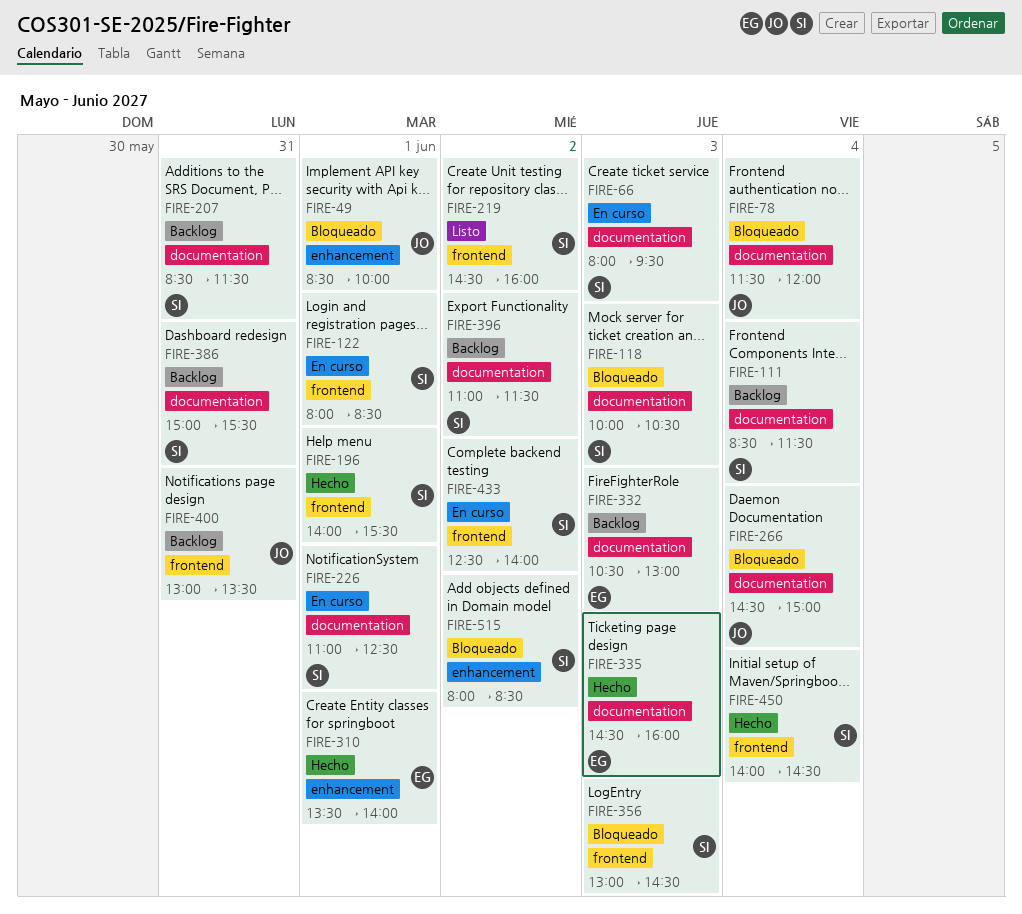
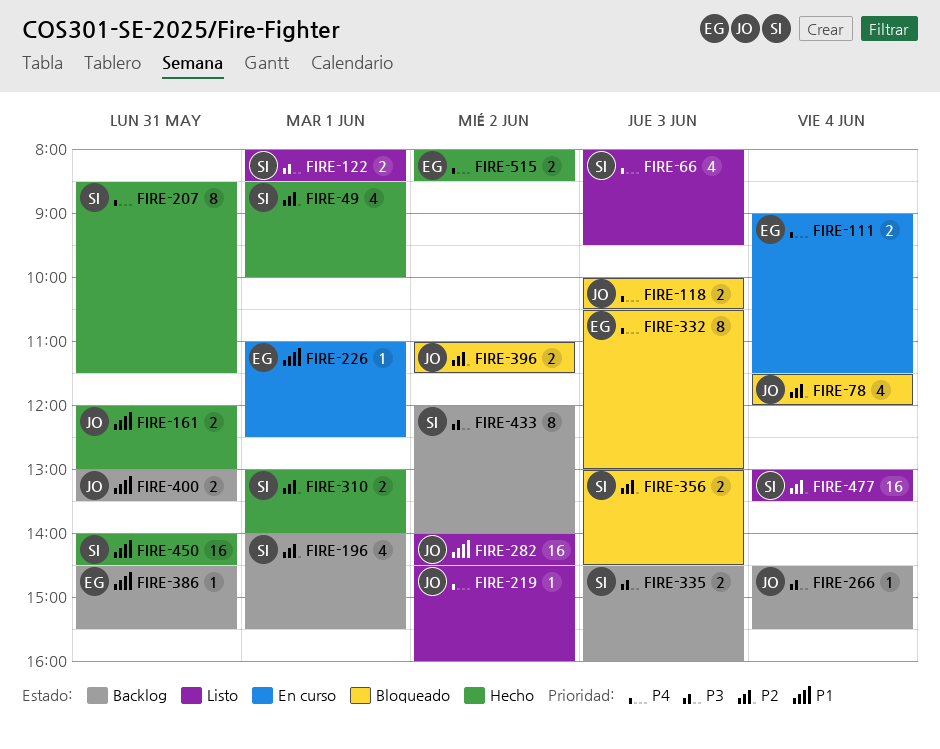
FIRE-49, status: Bloqueado -> Hecho
FIRE-49, owner: JO -> SI
FIRE-66, status: En curso -> Listo
FIRE-111, status: Backlog -> En curso
FIRE-111, owner: SI -> EG
FIRE-111, begins: 08:30 -> 09:00
FIRE-118, owner: SI -> JO
FIRE-122, status: En curso -> Listo
FIRE-161: none -> present
FIRE-196, status: Hecho -> Backlog
FIRE-207, status: Backlog -> Hecho
FIRE-219, owner: SI -> JO
FIRE-226, owner: SI -> EG
FIRE-266, status: Bloqueado -> Backlog
FIRE-266, ends: 15:00 -> 15:30
FIRE-282: none -> present
FIRE-310, owner: EG -> SI
FIRE-310, begins: 13:30 -> 13:00
FIRE-332, status: Backlog -> Bloqueado
FIRE-335, status: Hecho -> Backlog
FIRE-335, owner: EG -> SI
FIRE-386, owner: SI -> EG
FIRE-386, begins: 15:00 -> 14:30
FIRE-396, status: Backlog -> Bloqueado
FIRE-396, owner: SI -> JO
FIRE-433, status: En curso -> Backlog
FIRE-433, begins: 12:30 -> 12:00
FIRE-450, day: Jun 4 -> May 31
FIRE-477: none -> present
FIRE-515, status: Bloqueado -> Hecho
FIRE-515, owner: SI -> EG

